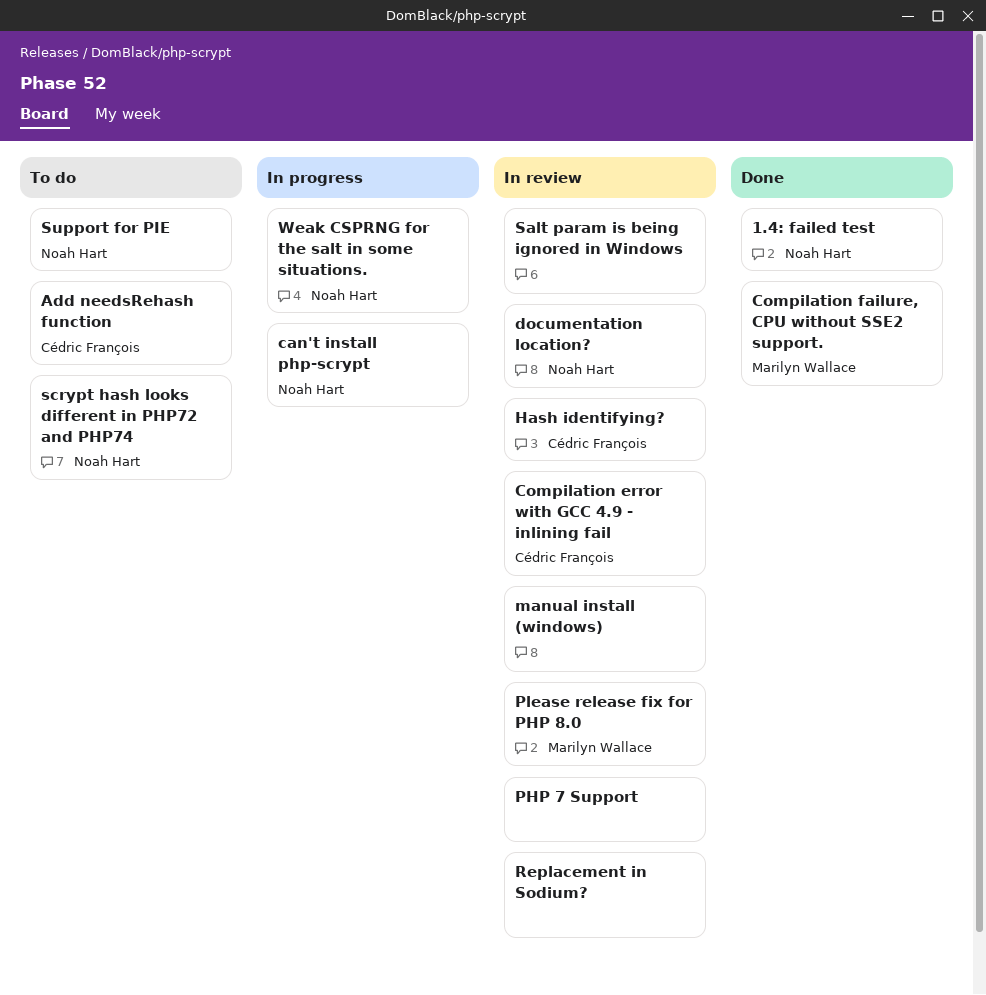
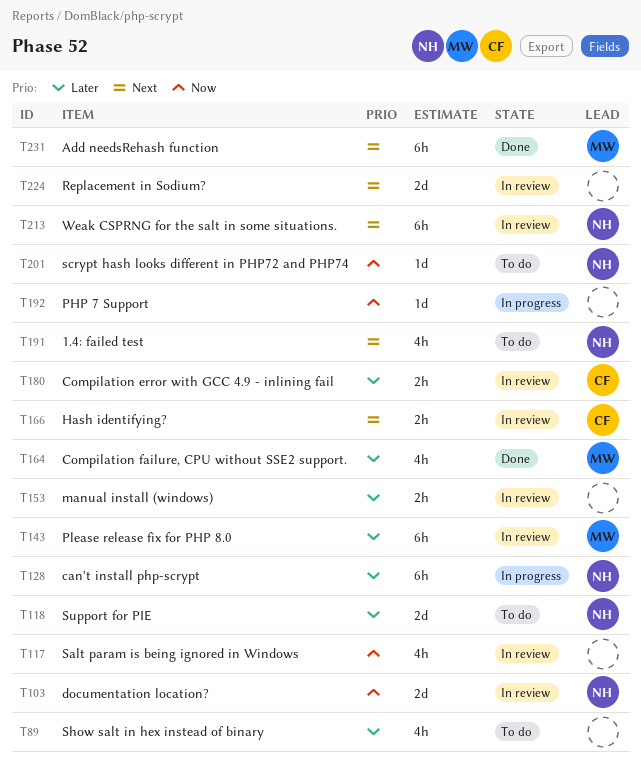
1.4: failed test, status: Done -> To do
Add needsRehash function, status: To do -> Done
Add needsRehash function, owner: Cédric François -> Marilyn Wallace
PHP 7 Support, status: In review -> In progress
Show salt in hex instead of binary: none -> present
Weak CSPRNG for the salt in some situations., status: In progress -> In review

